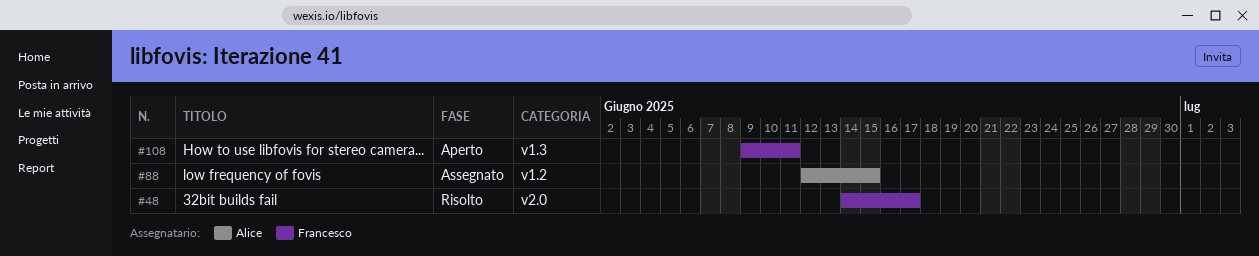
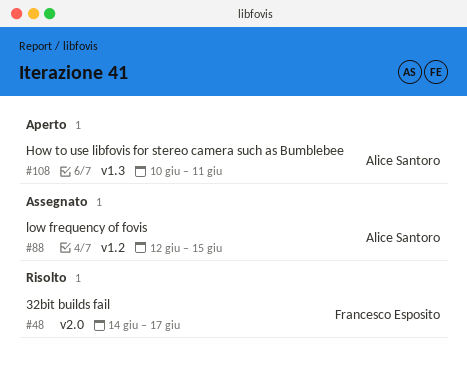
#108, owner: Francesco Esposito -> Alice Santoro
#108, start: Jun 9 -> Jun 10

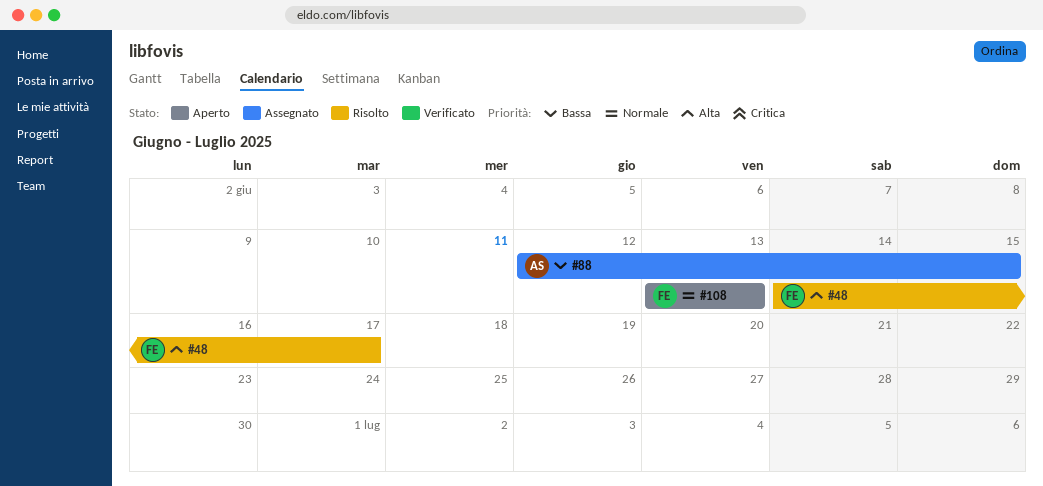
#108, owner: Alice Santoro -> Francesco Esposito
#108, start: Jun 10 -> Jun 13
#108, due: Jun 11 -> Jun 13

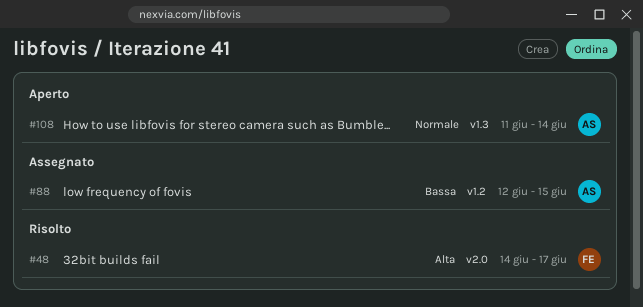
#108, owner: FE -> AS
#108, start: Jun 13 -> Jun 11
#108, due: Jun 13 -> Jun 14

